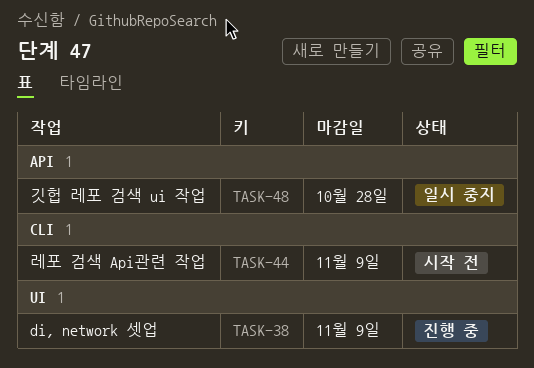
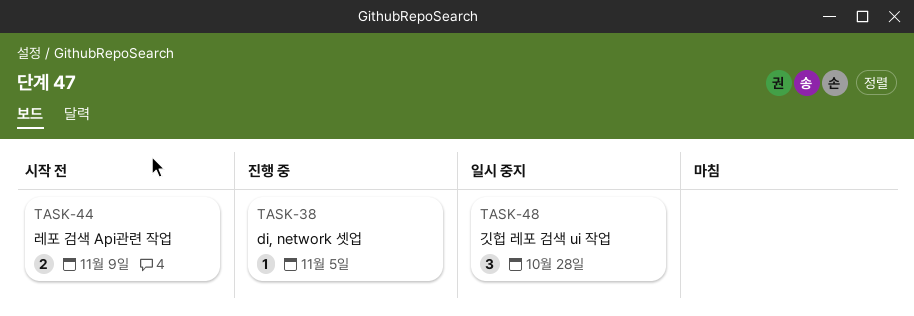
TASK-38, due: Nov 9 -> Nov 5

